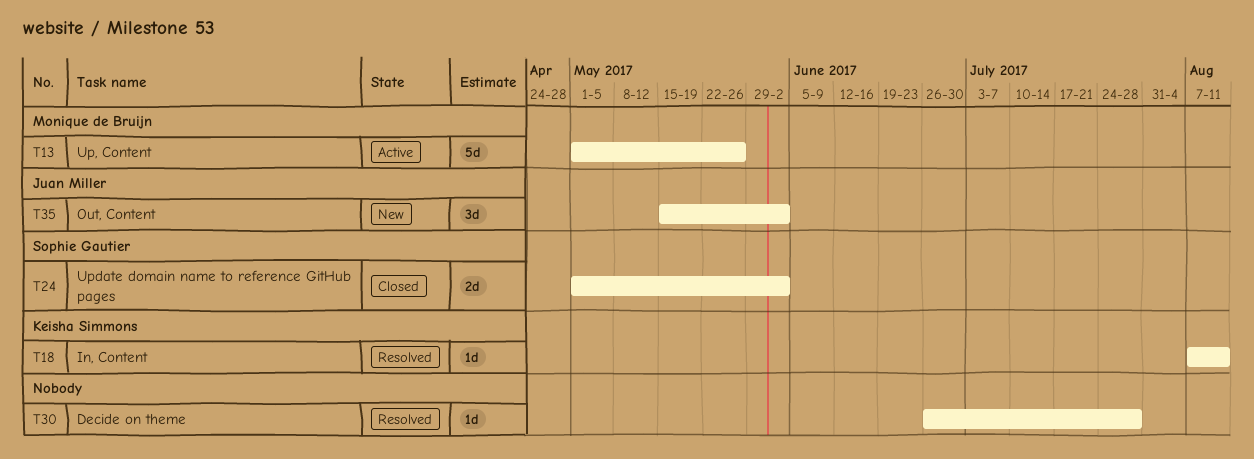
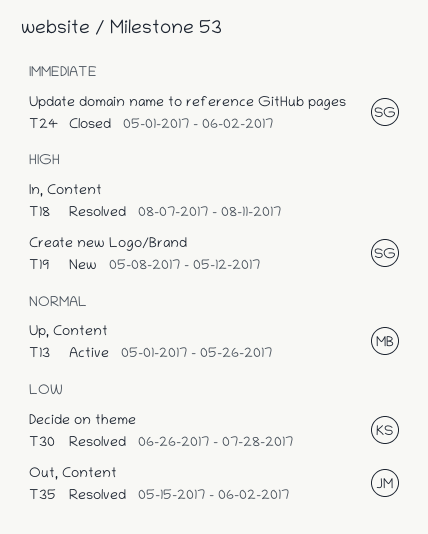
T18, owner: Keisha Simmons -> none
T19: none -> present
T30, owner: none -> Keisha Simmons
T35, status: New -> Resolved

